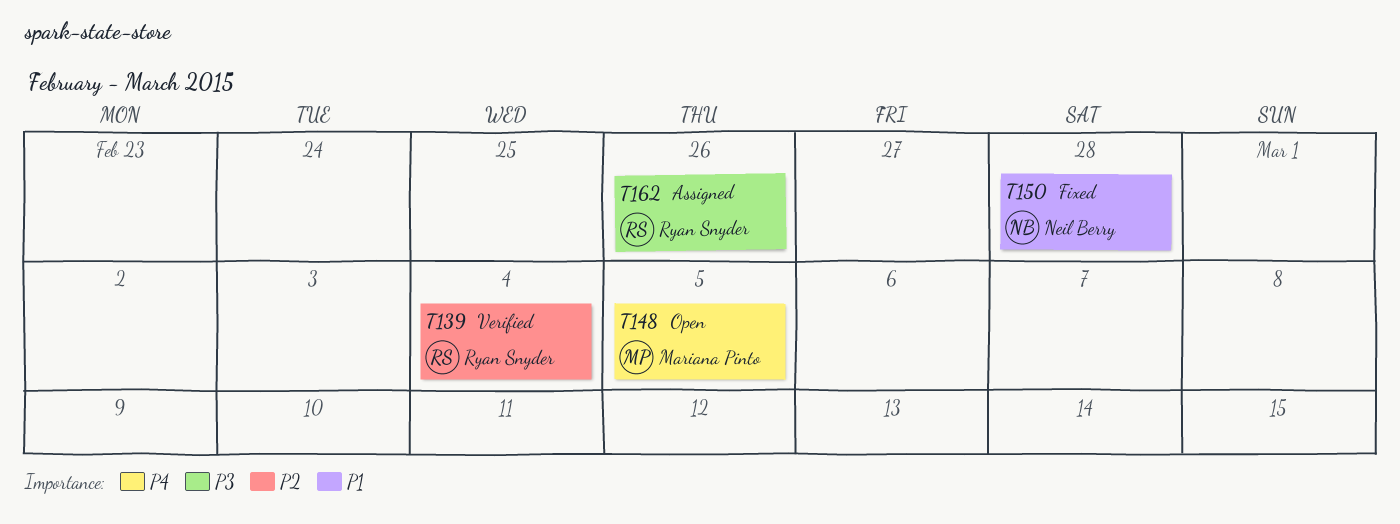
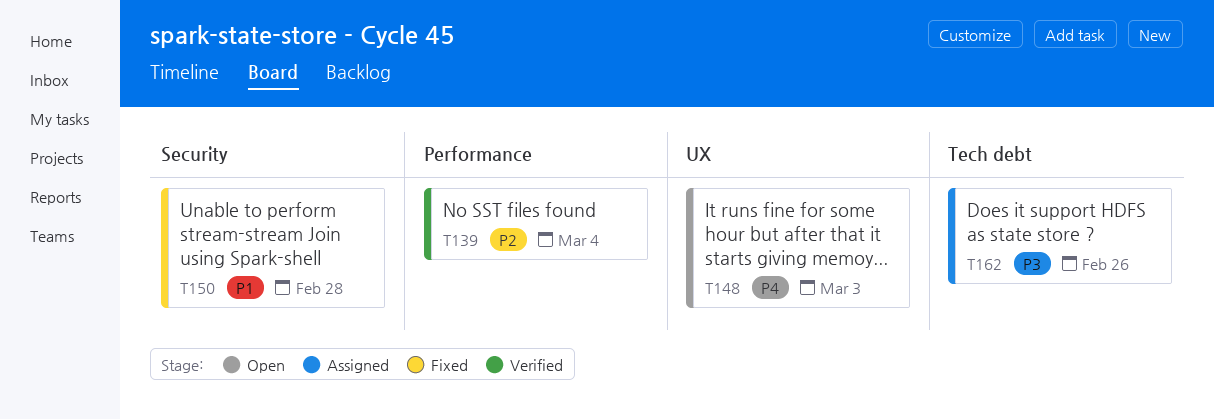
T148, due: Mar 5 -> Mar 3

